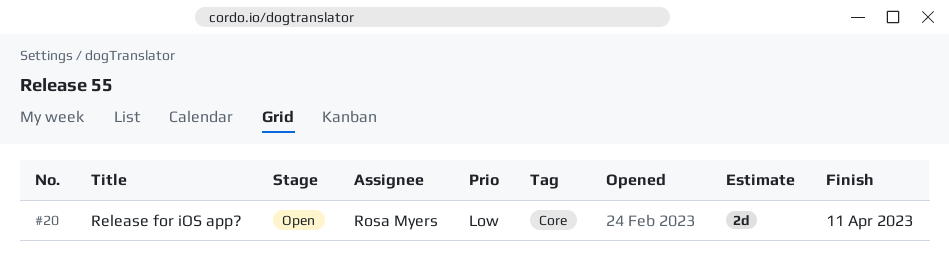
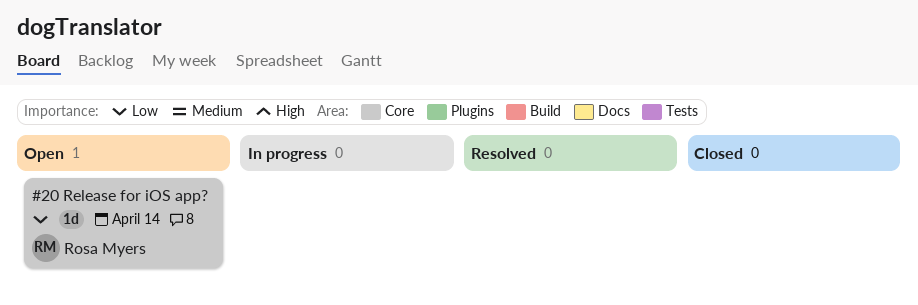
#20, estimate: 2d -> 1d
#20, due: Apr 11 -> Apr 14

